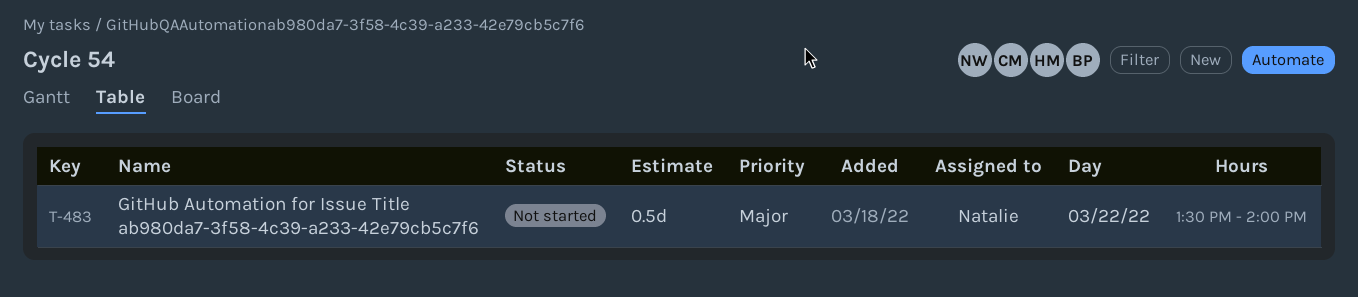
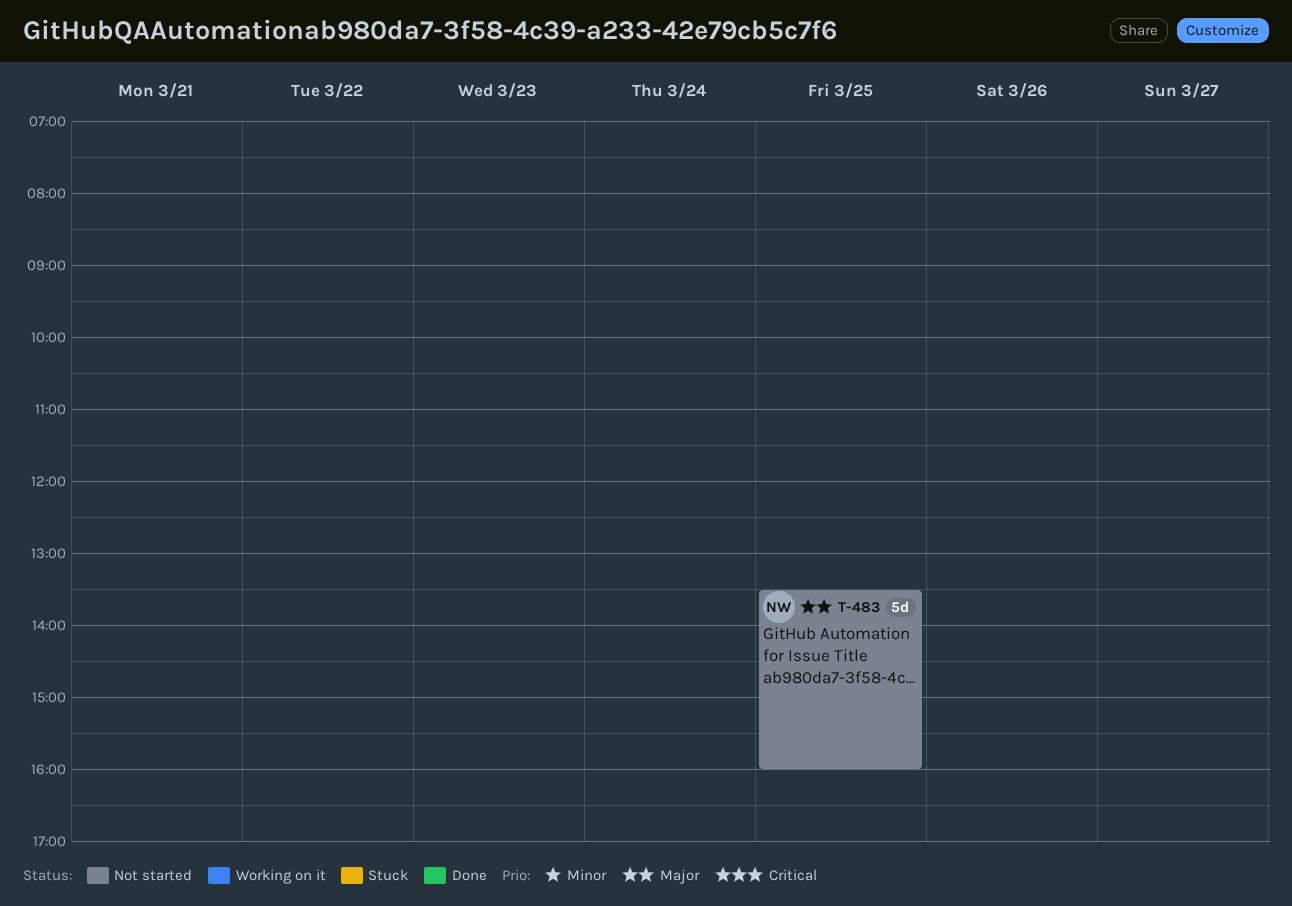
T-483, estimate: 0.5d -> 5d
T-483, day: Mar 22 -> Mar 25
T-483, ends: 14:00 -> 16:00

